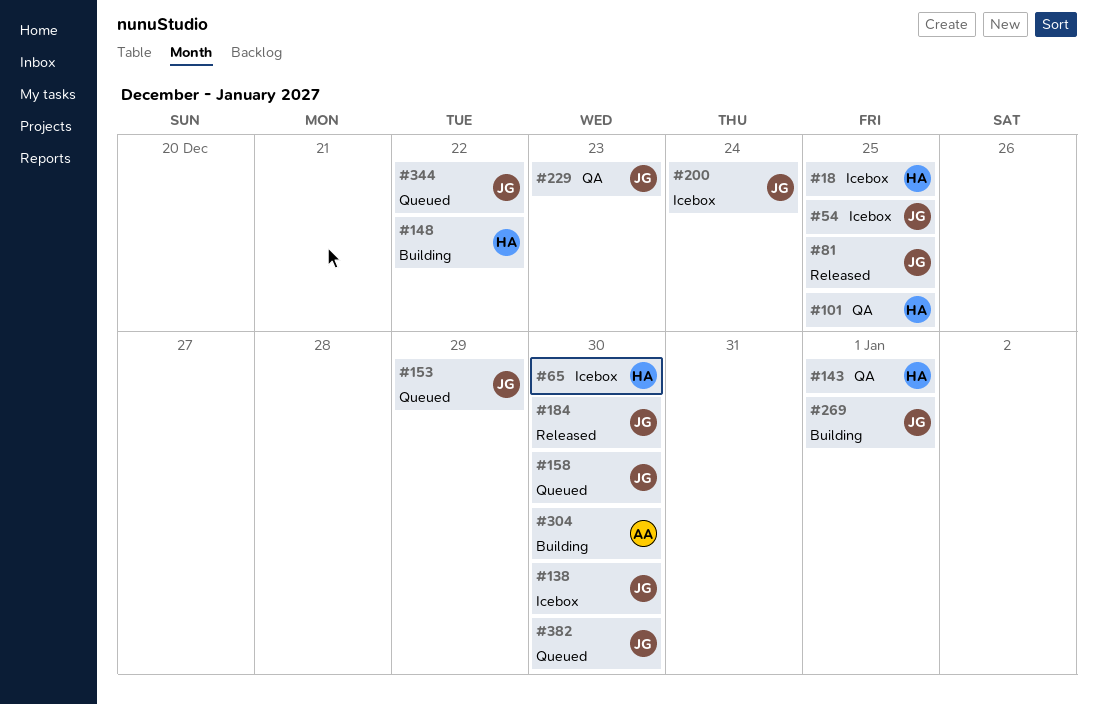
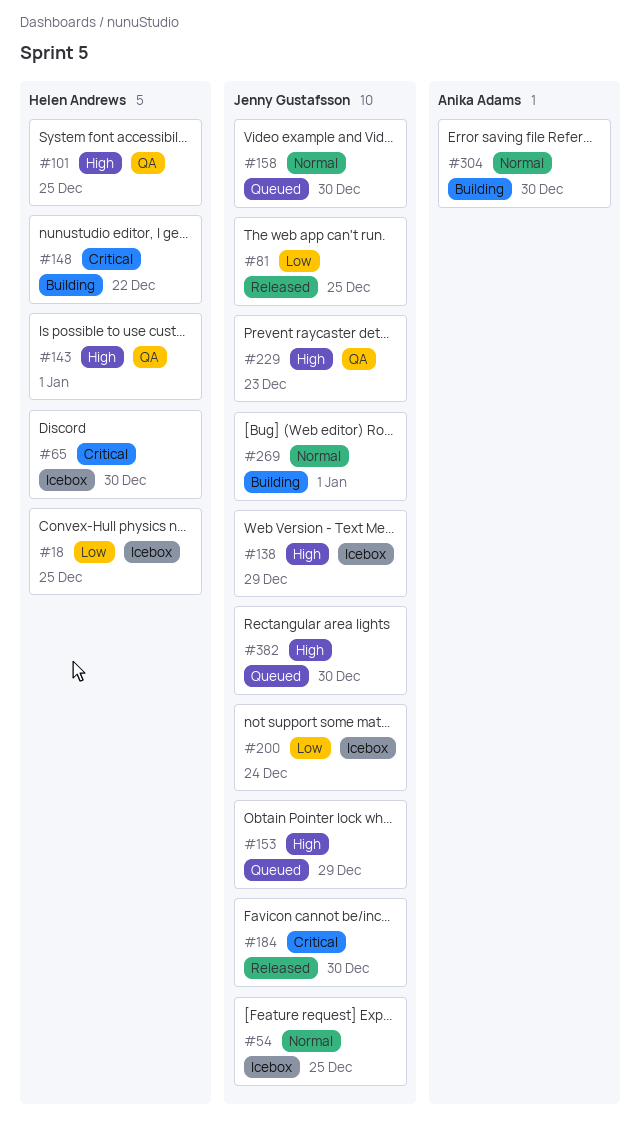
#138, due: Dec 30 -> Dec 29
#344: present -> none

